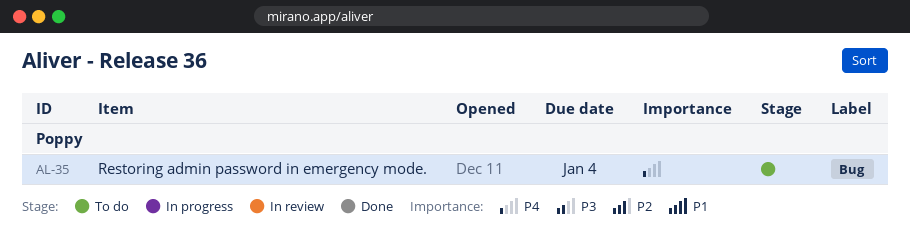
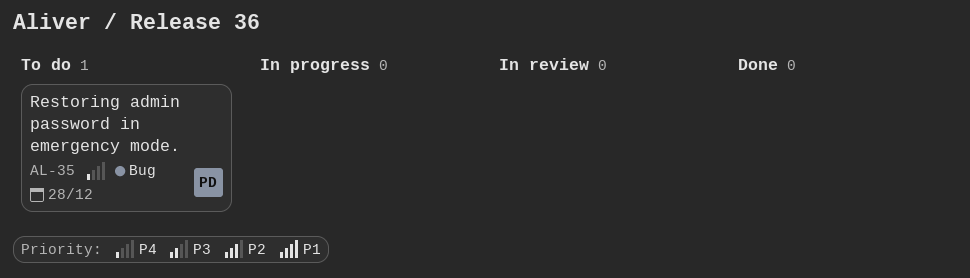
AL-35, due: Jan 4 -> Dec 28

